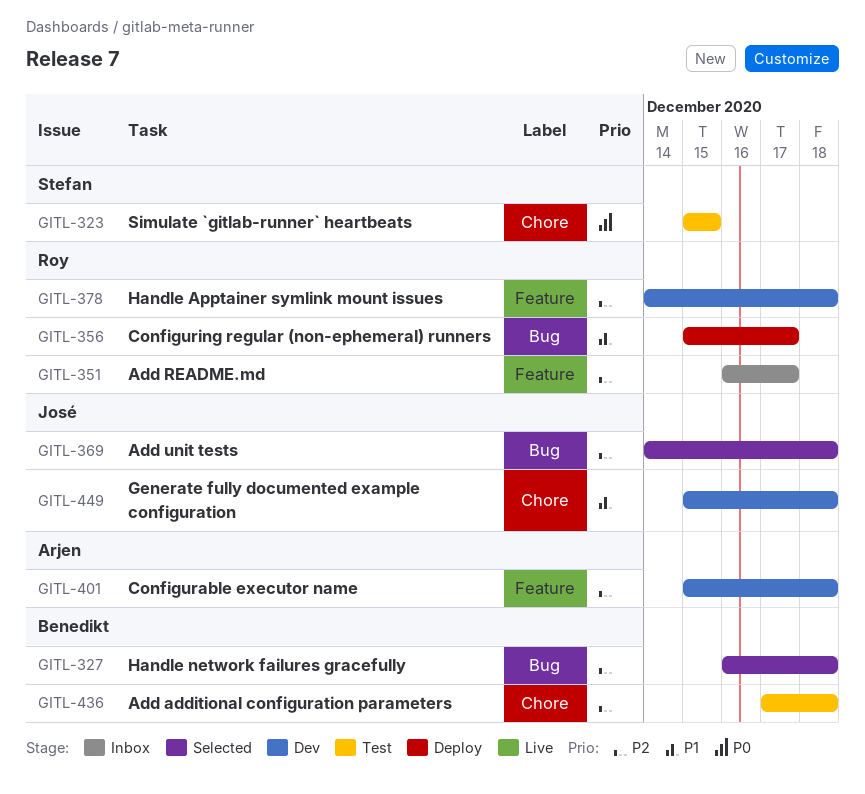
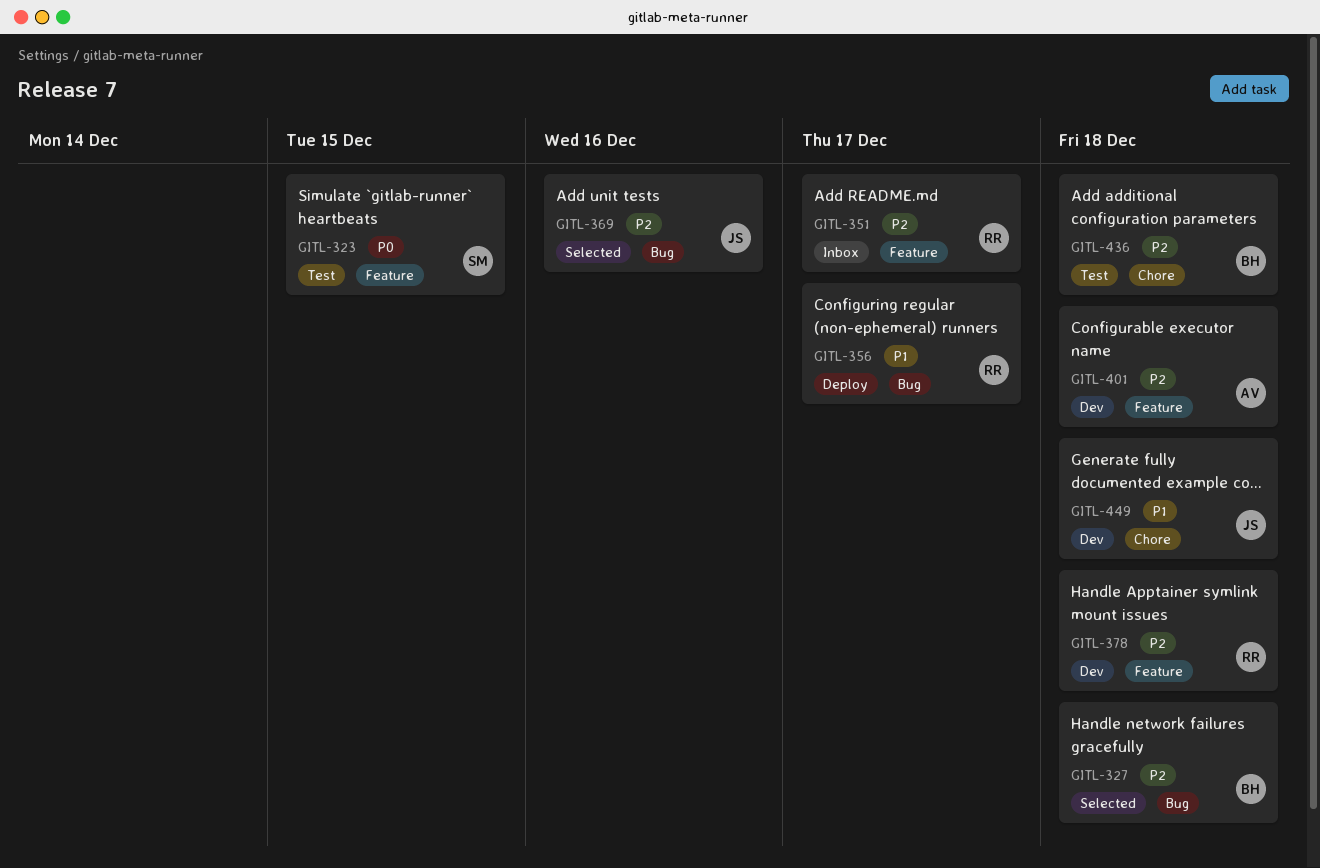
GITL-323, label: Chore -> Feature
GITL-369, due: Dec 18 -> Dec 16

